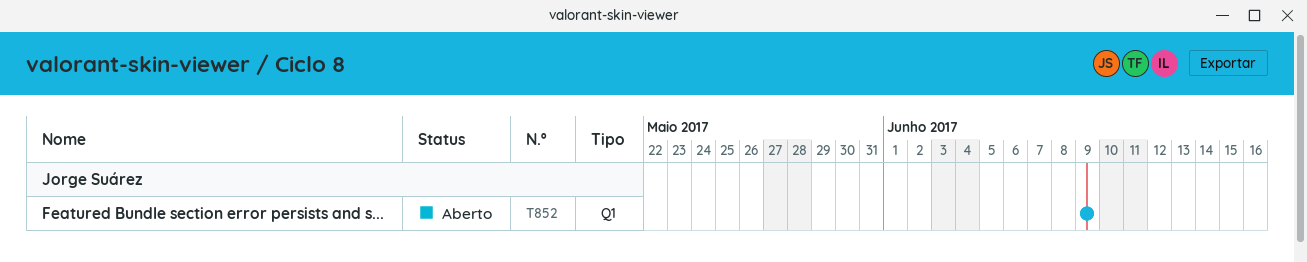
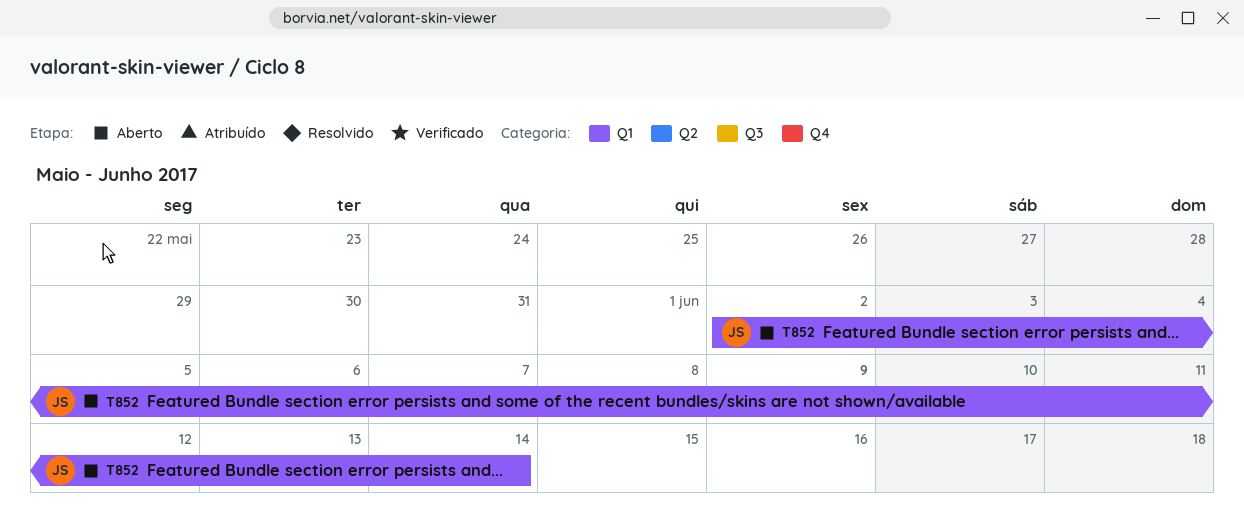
T852, start: Jun 9 -> Jun 2
T852, due: Jun 9 -> Jun 14

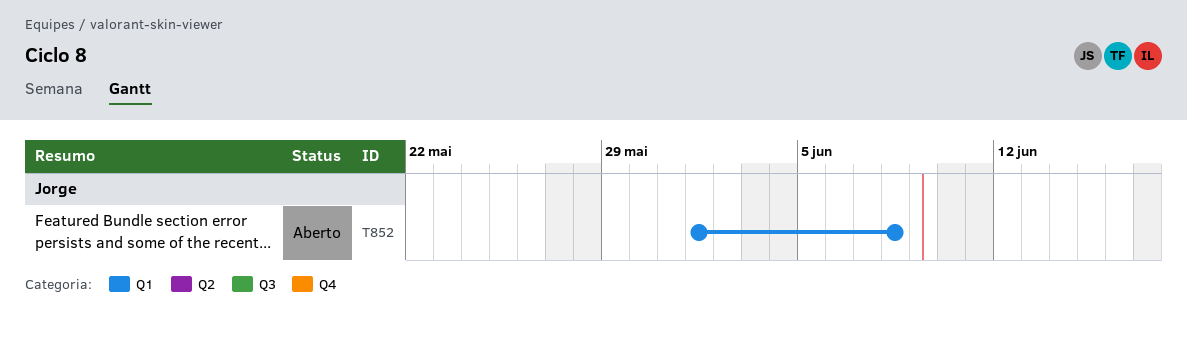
T852, start: Jun 2 -> Jun 1
T852, due: Jun 14 -> Jun 8

